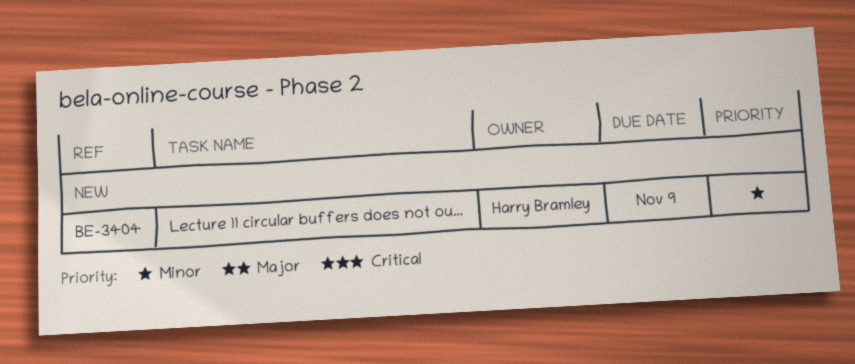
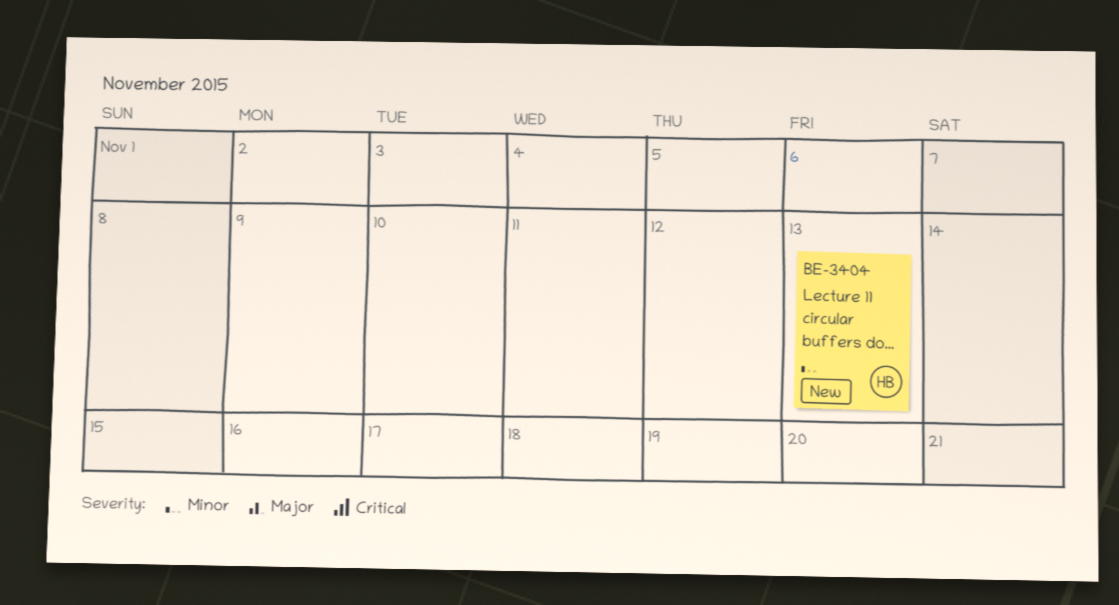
BE-3404, due: Nov 9 -> Nov 13

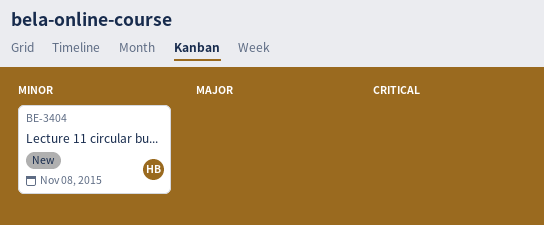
BE-3404, due: Nov 13 -> Nov 8

